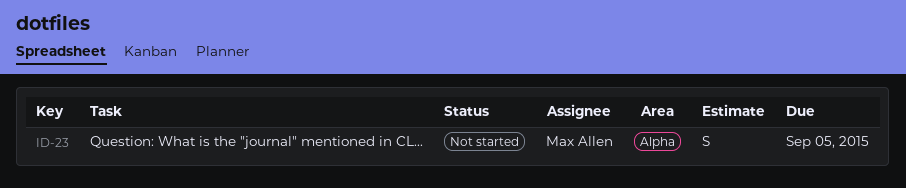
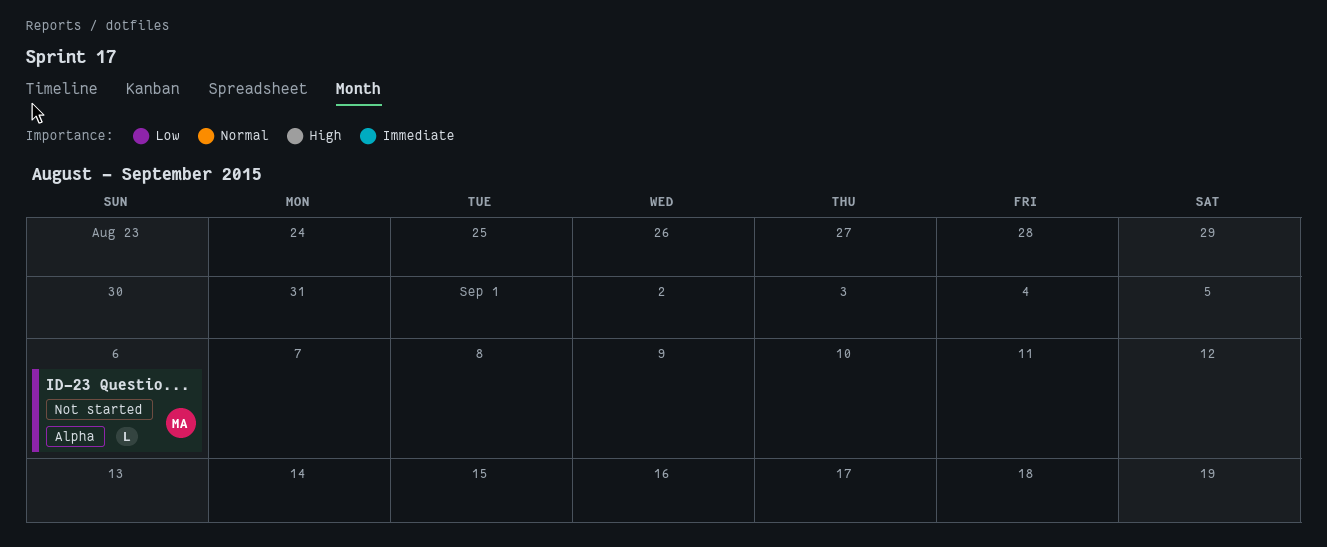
ID-23, estimate: S -> L
ID-23, due: Sep 5 -> Sep 6

